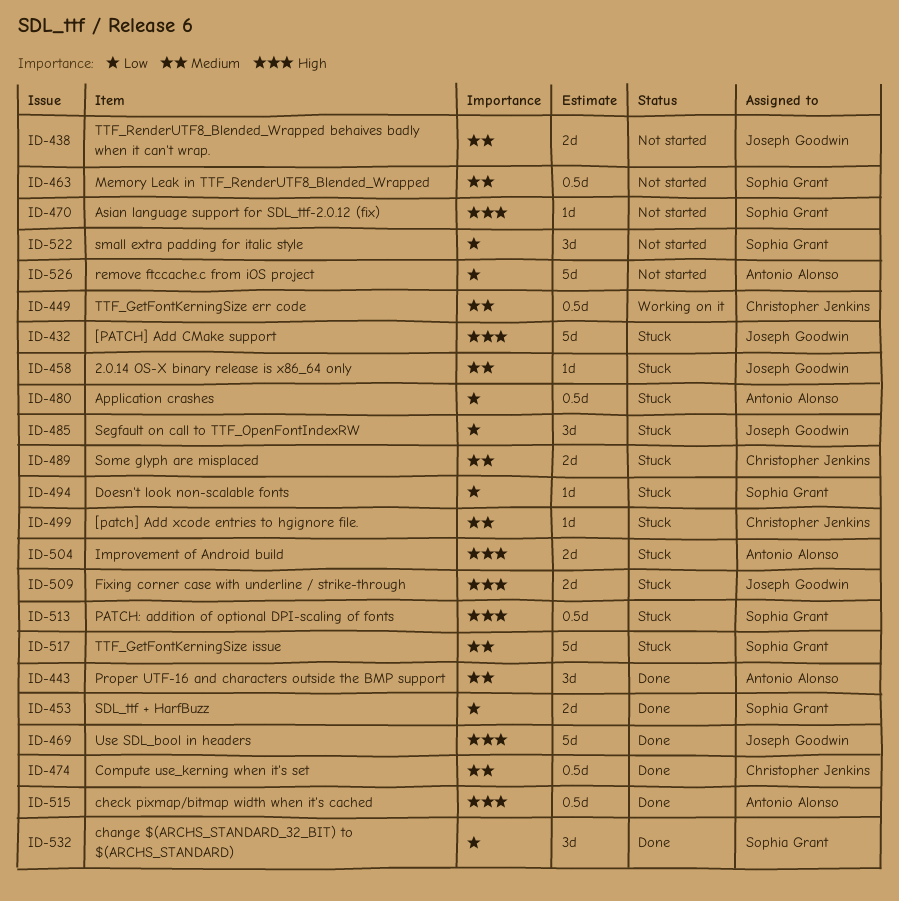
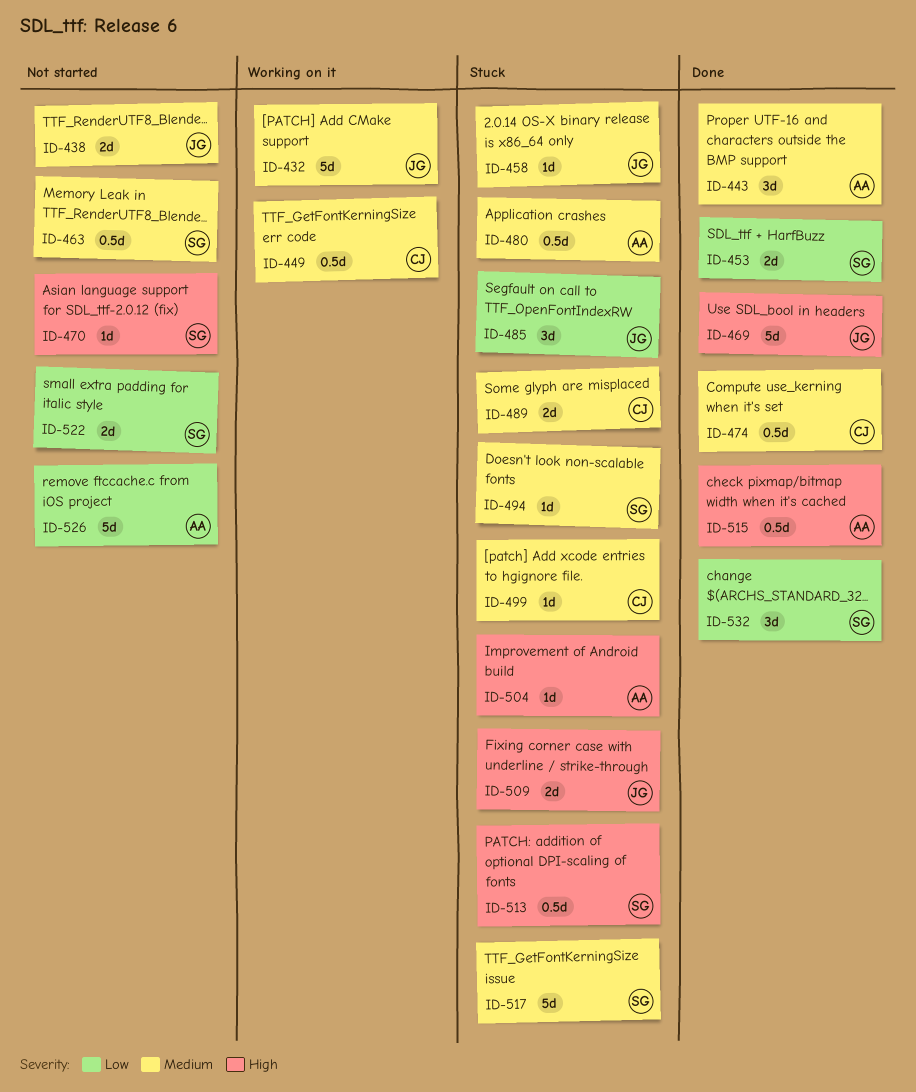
ID-432, status: Stuck -> Working on it
ID-432, priority: High -> Medium
ID-480, priority: Low -> Medium
ID-494, priority: Low -> Medium
ID-504, estimate: 2d -> 1d
ID-522, estimate: 3d -> 2d

